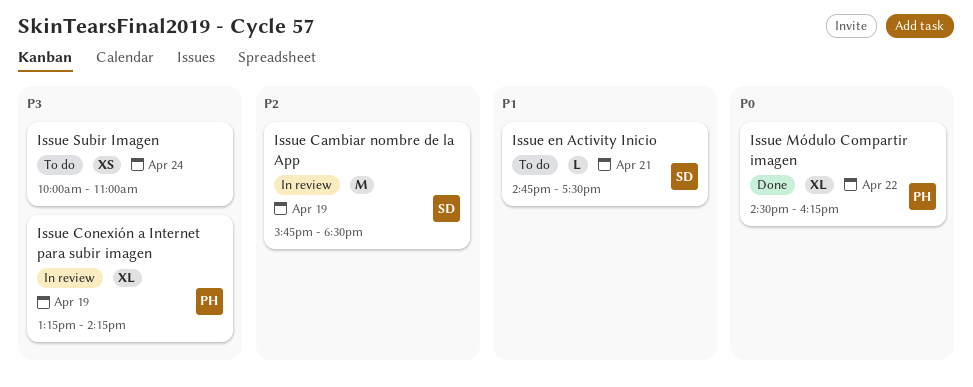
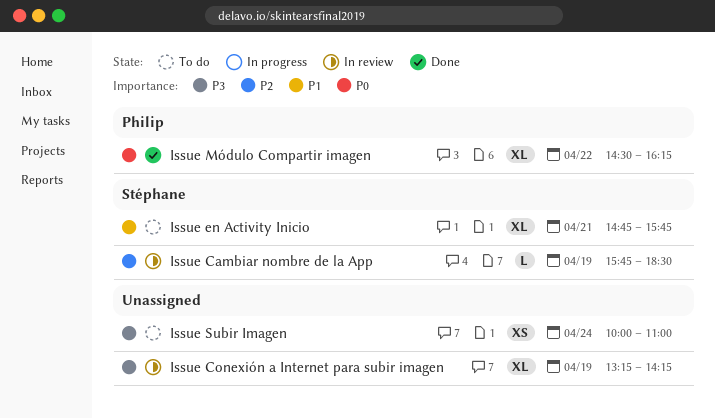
Issue Cambiar nombre de la App, estimate: M -> L
Issue Conexión a Internet para subir imagen, owner: Philip -> none
Issue en Activity Inicio, estimate: L -> XL
Issue en Activity Inicio, ends: 17:30 -> 15:45

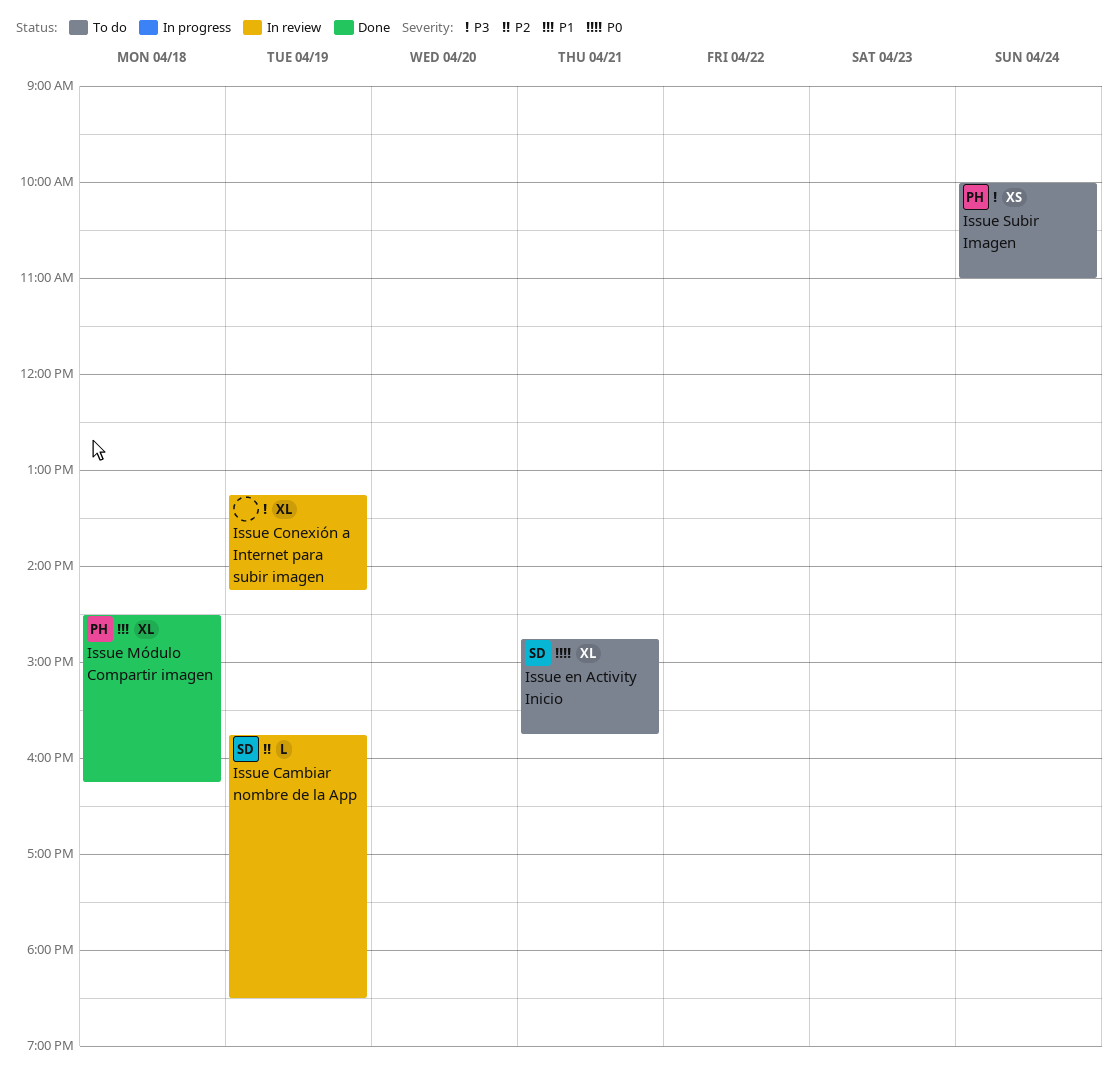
Issue en Activity Inicio, priority: P1 -> P0
Issue Módulo Compartir imagen, priority: P0 -> P1
Issue Módulo Compartir imagen, day: Apr 22 -> Apr 18
Issue Subir Imagen, owner: none -> Philip

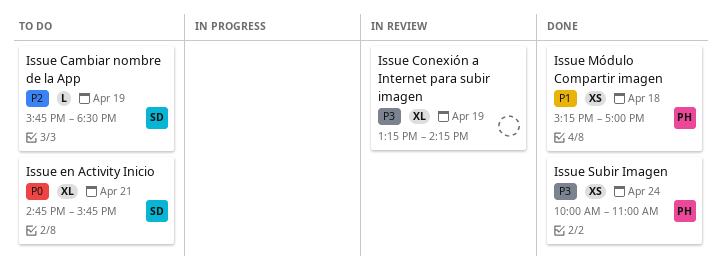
Issue Cambiar nombre de la App, status: In review -> To do
Issue Módulo Compartir imagen, estimate: XL -> XS
Issue Módulo Compartir imagen, begins: 14:30 -> 15:15
Issue Módulo Compartir imagen, ends: 16:15 -> 17:00
Issue Subir Imagen, status: To do -> Done

